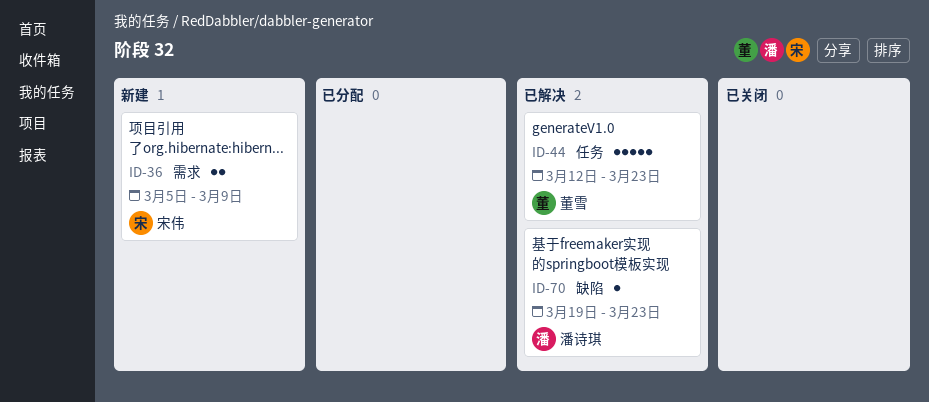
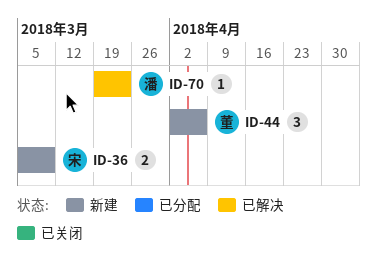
ID-44, status: 已解决 -> 新建
ID-44, estimate: 5 -> 3
ID-44, start: Mar 12 -> Apr 2
ID-44, due: Mar 23 -> Apr 6

